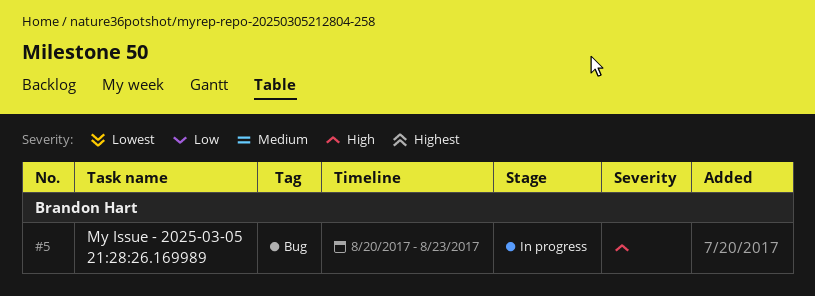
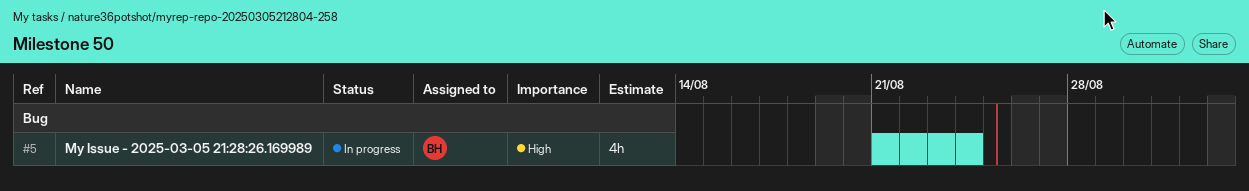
#5, start: Aug 20 -> Aug 21
#5, due: Aug 23 -> Aug 24

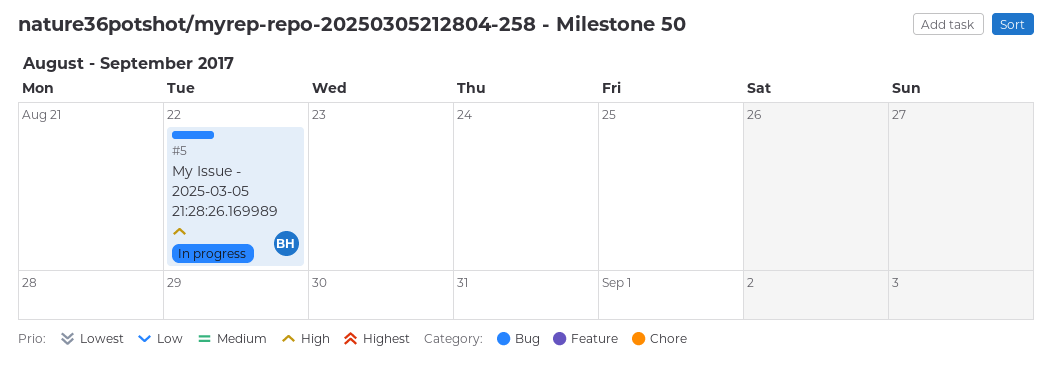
#5, due: Aug 24 -> Aug 22

